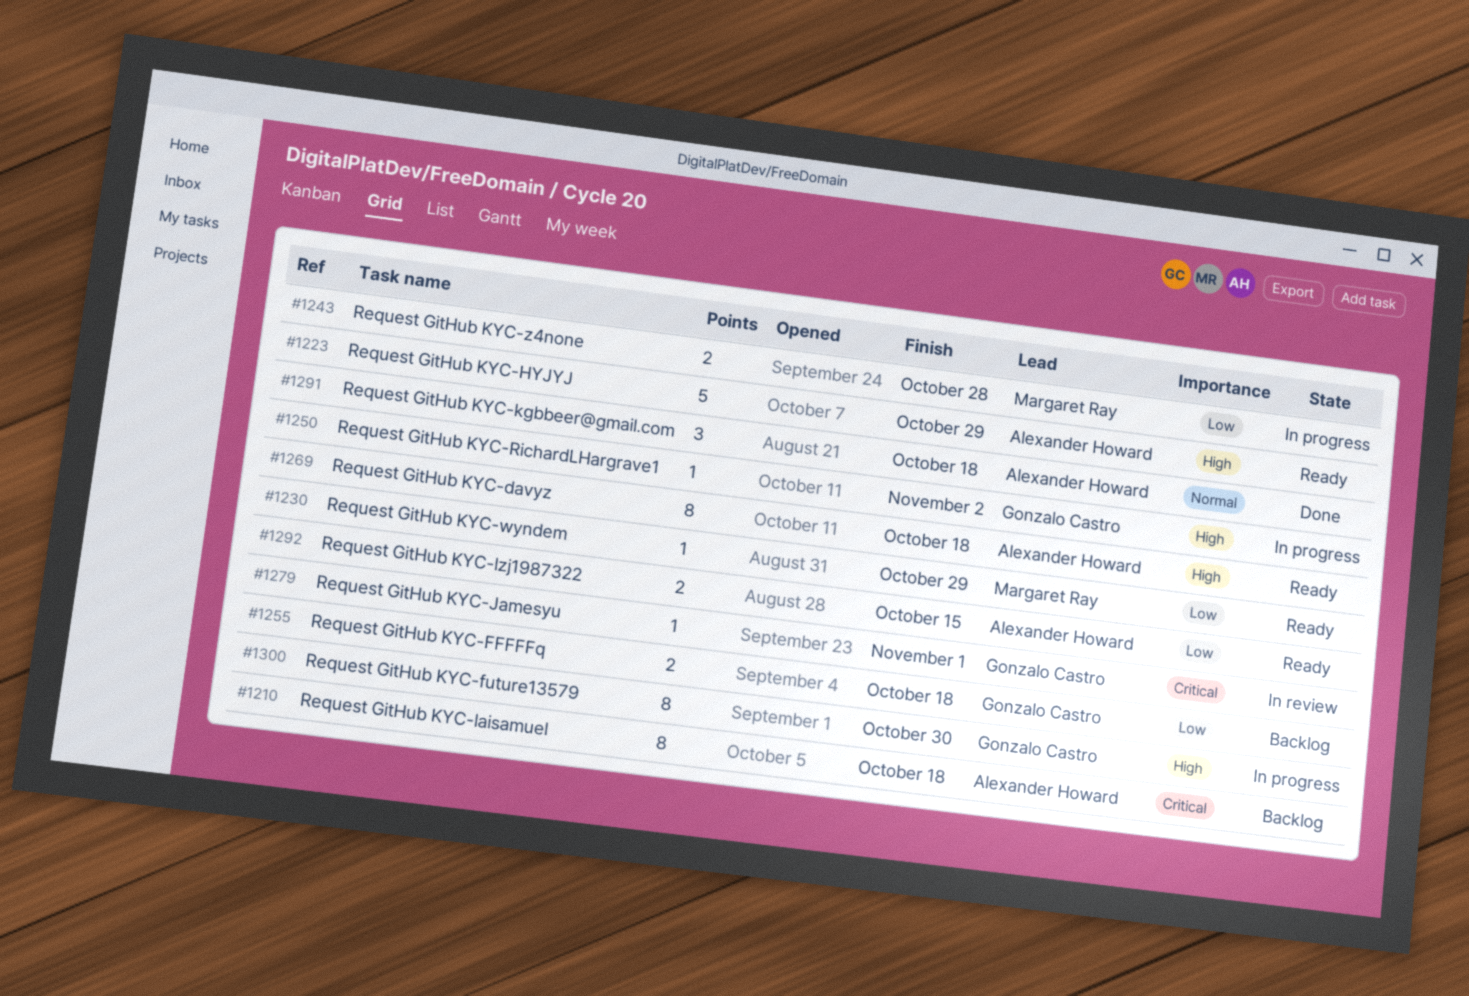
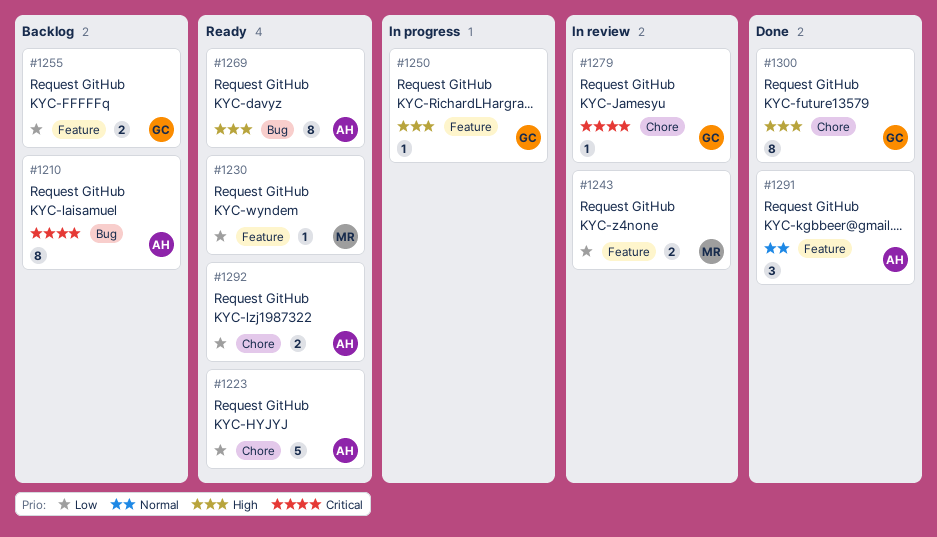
#1223, priority: High -> Low
#1243, status: In progress -> In review
#1300, status: In progress -> Done

